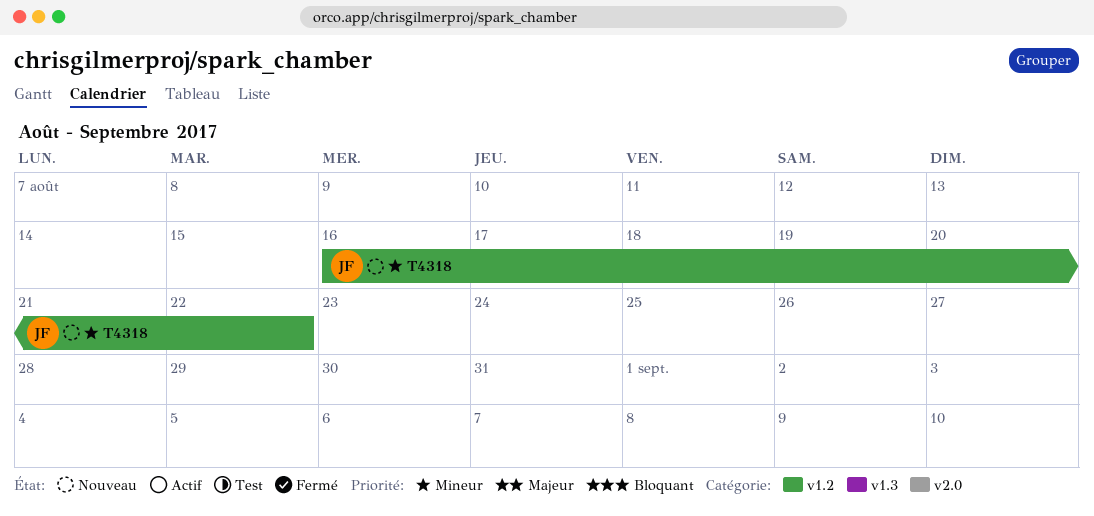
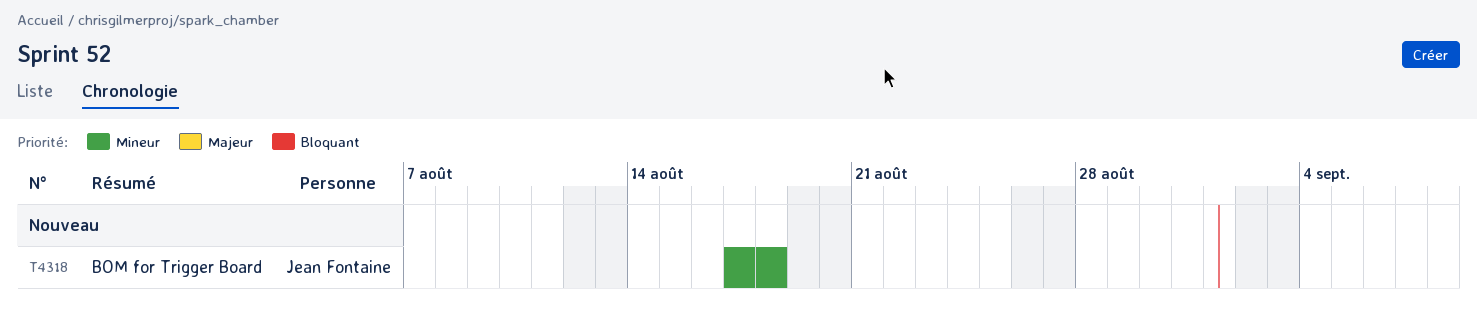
T4318, start: Aug 16 -> Aug 17
T4318, due: Aug 22 -> Aug 18

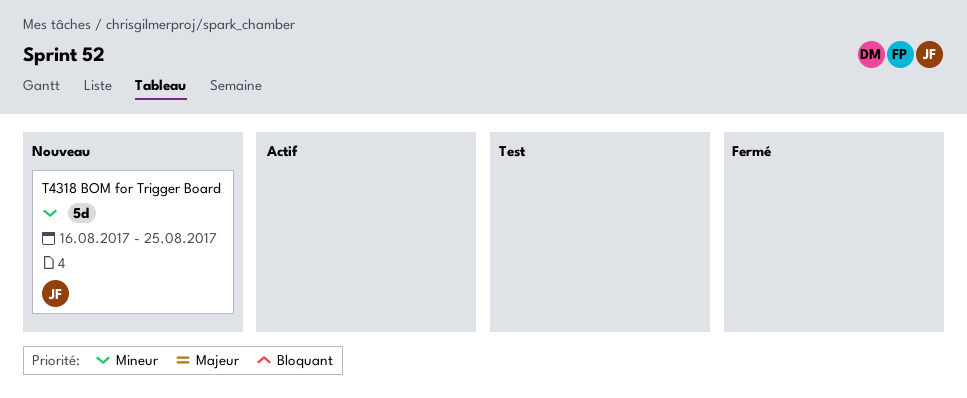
T4318, start: Aug 17 -> Aug 16
T4318, due: Aug 18 -> Aug 25

